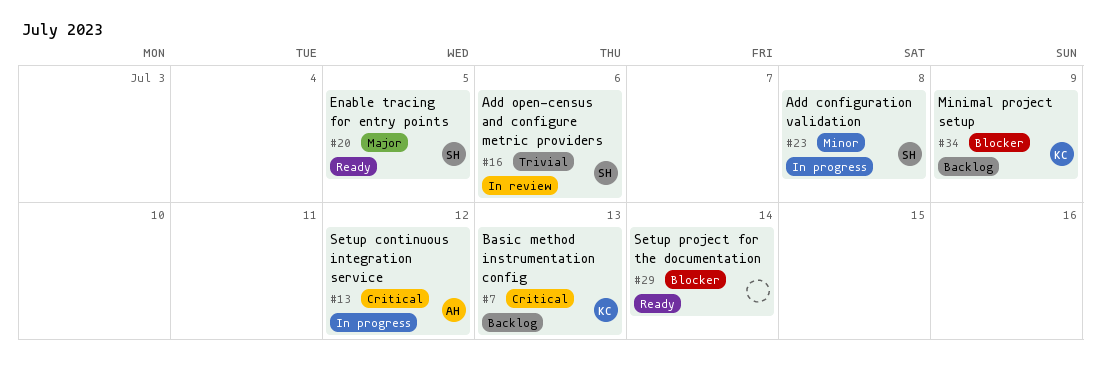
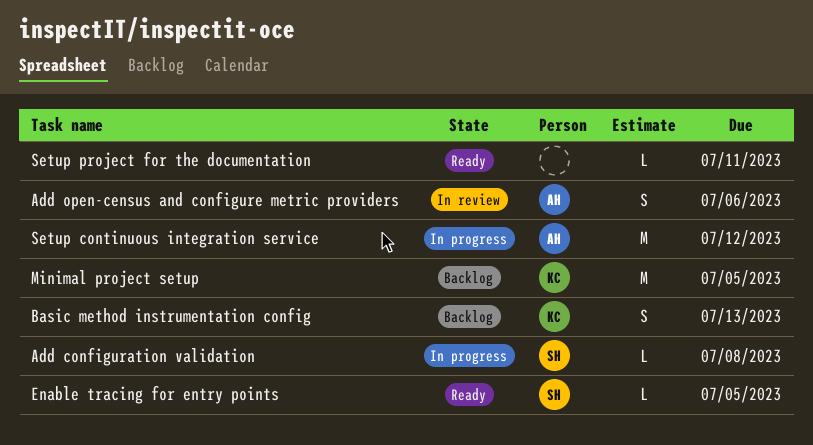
Add open-census and configure metric providers, owner: SH -> AH
Minimal project setup, due: Jul 9 -> Jul 5
Setup project for the documentation, due: Jul 14 -> Jul 11

